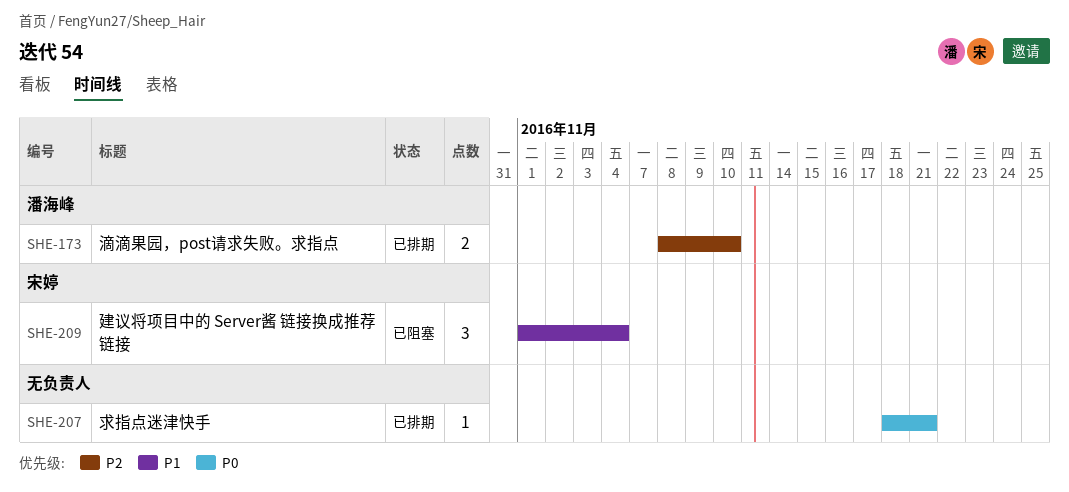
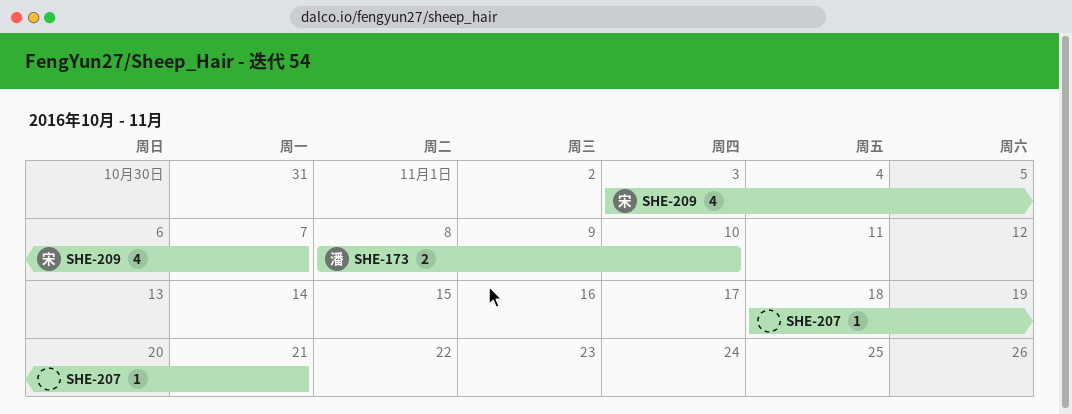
SHE-209, estimate: 3 -> 4
SHE-209, start: Nov 1 -> Nov 3
SHE-209, due: Nov 4 -> Nov 7

